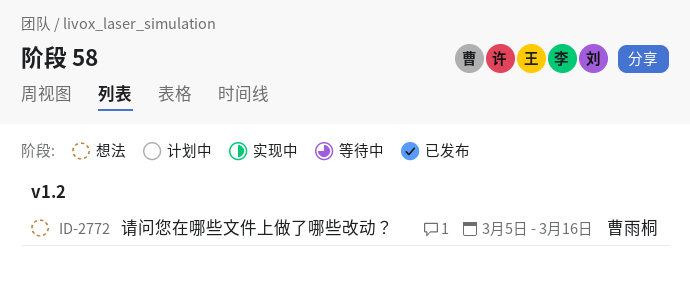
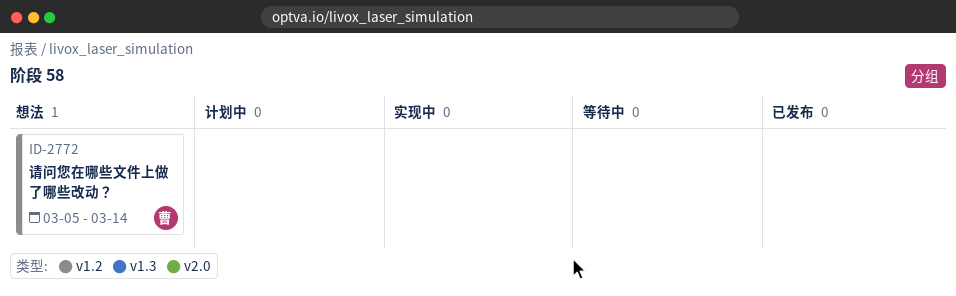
ID-2772, due: Mar 16 -> Mar 14

